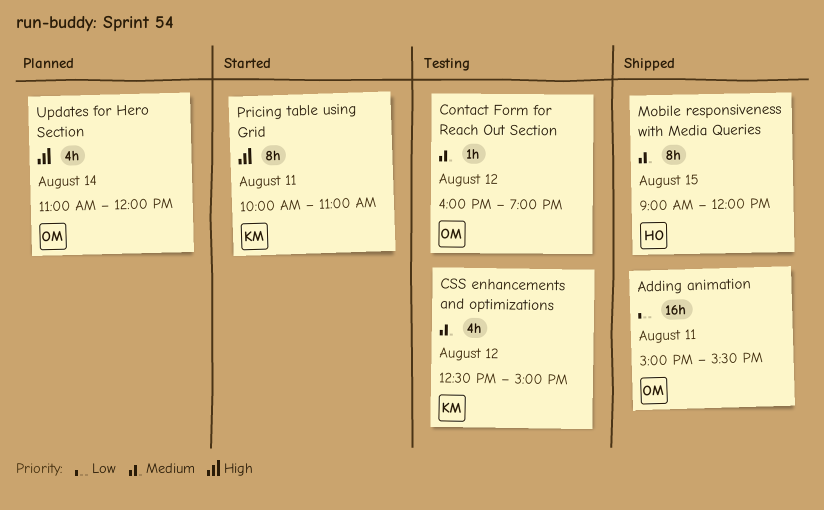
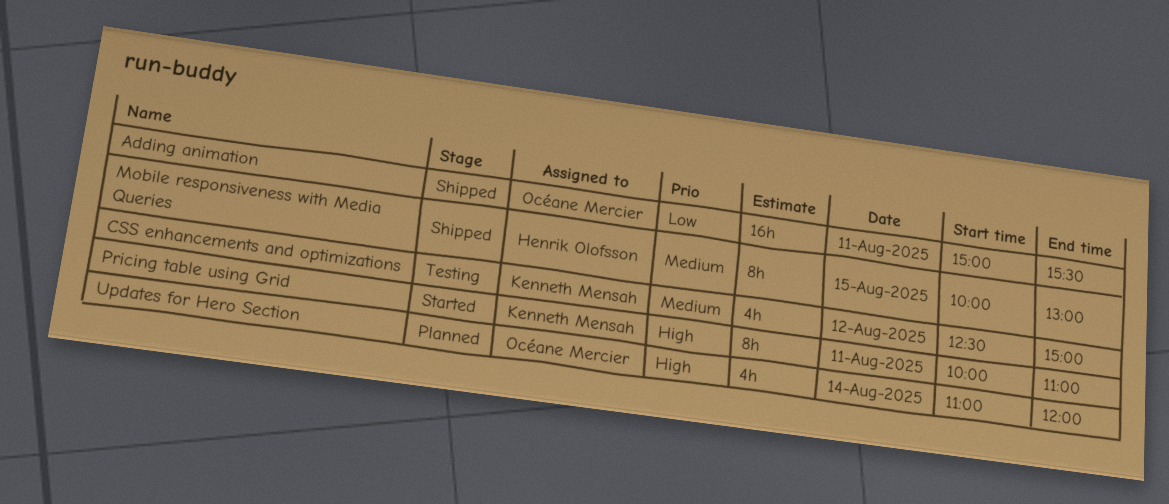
Contact Form for Reach Out Section: present -> none
Mobile responsiveness with Media Queries, begins: 09:00 -> 10:00
Mobile responsiveness with Media Queries, ends: 12:00 -> 13:00

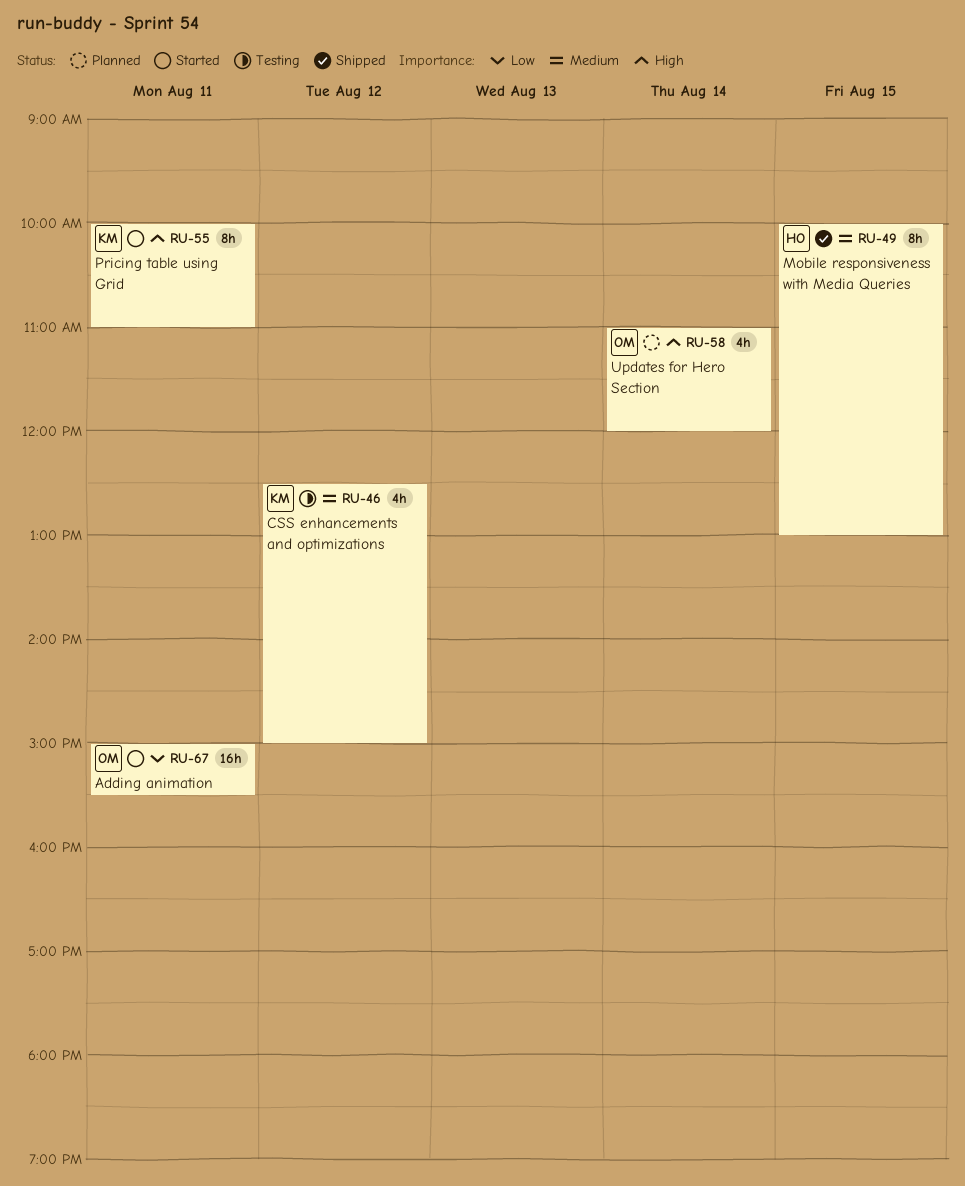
Adding animation, status: Shipped -> Started

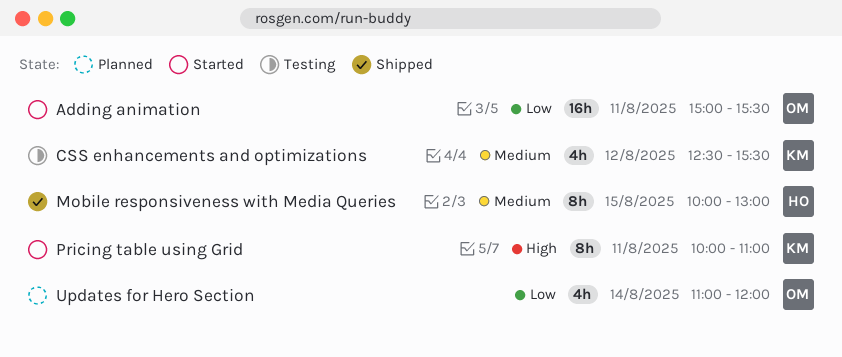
CSS enhancements and optimizations, ends: 15:00 -> 15:30
Updates for Hero Section, priority: High -> Low

